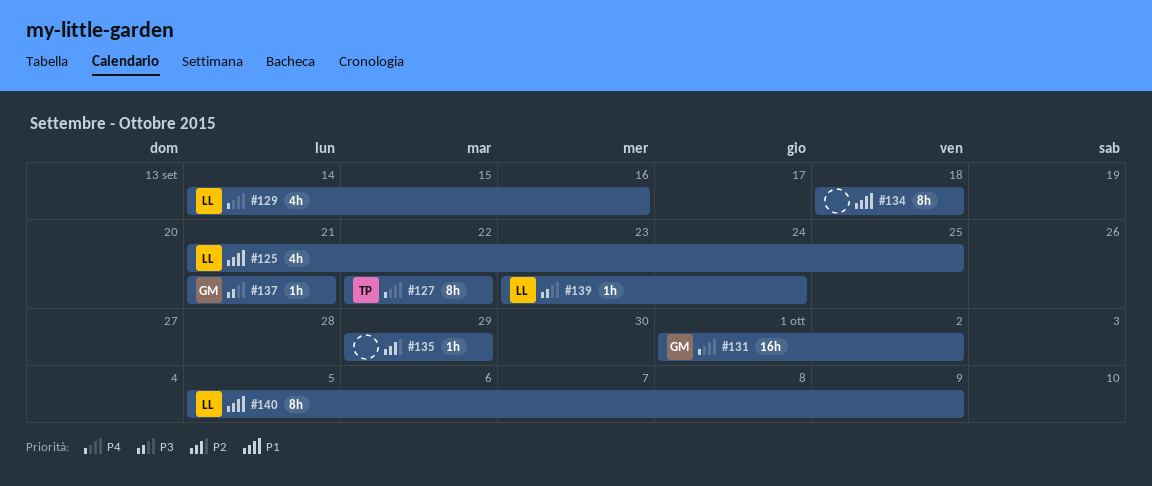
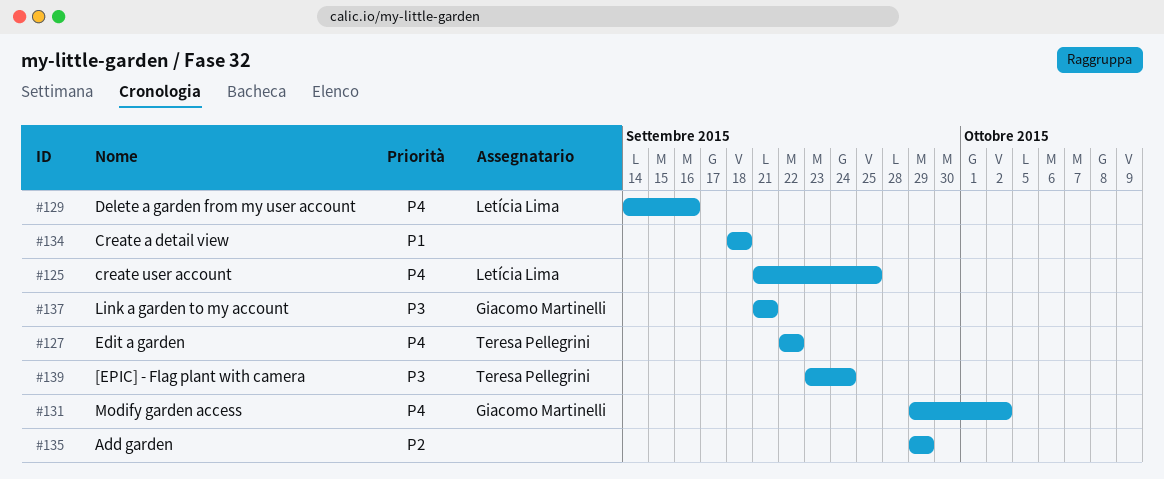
#125, priority: P1 -> P4
#131, start: Oct 1 -> Sep 29
#139, owner: Letícia Lima -> Teresa Pellegrini
#140: present -> none

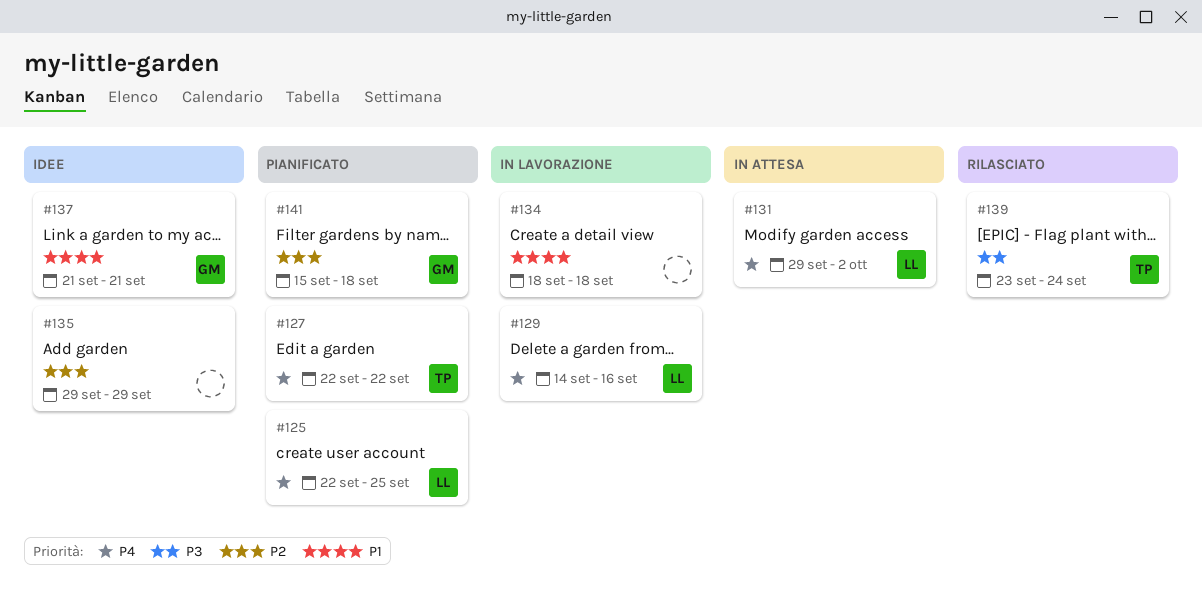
#125, start: Sep 21 -> Sep 22
#131, owner: Giacomo Martinelli -> Letícia Lima
#137, priority: P3 -> P1
#141: none -> present

